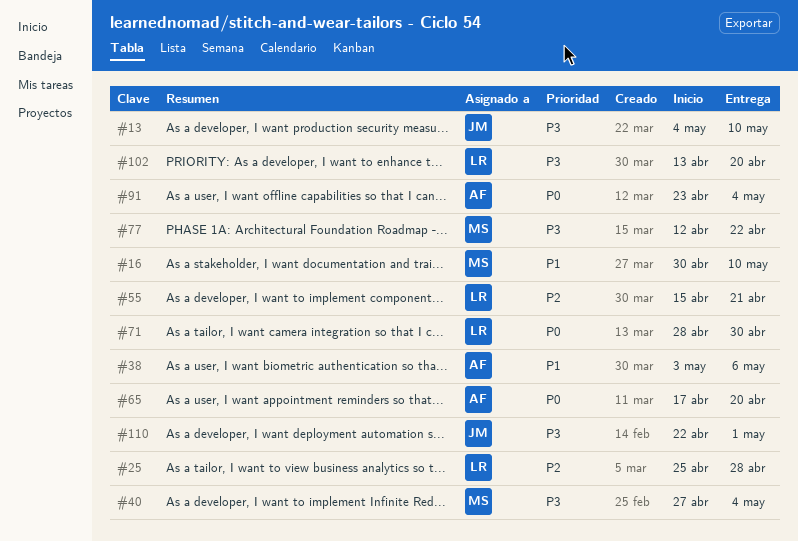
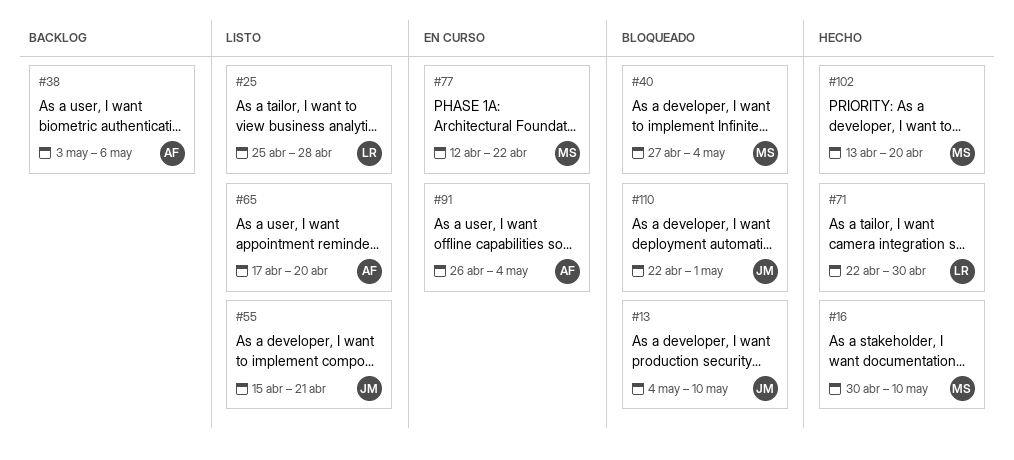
#55, owner: LR -> JM
#71, start: Apr 28 -> Apr 22
#91, start: Apr 23 -> Apr 26
#102, owner: LR -> MS

